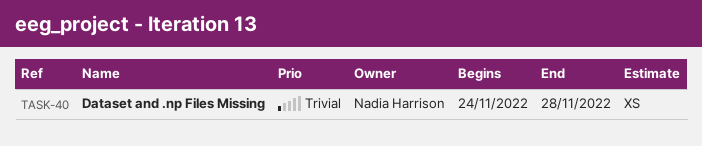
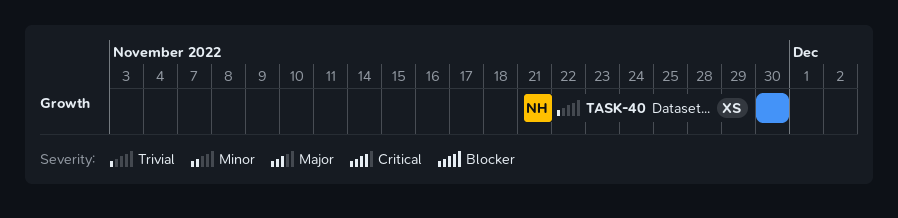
TASK-40, start: Nov 24 -> Nov 30
TASK-40, due: Nov 28 -> Nov 30

